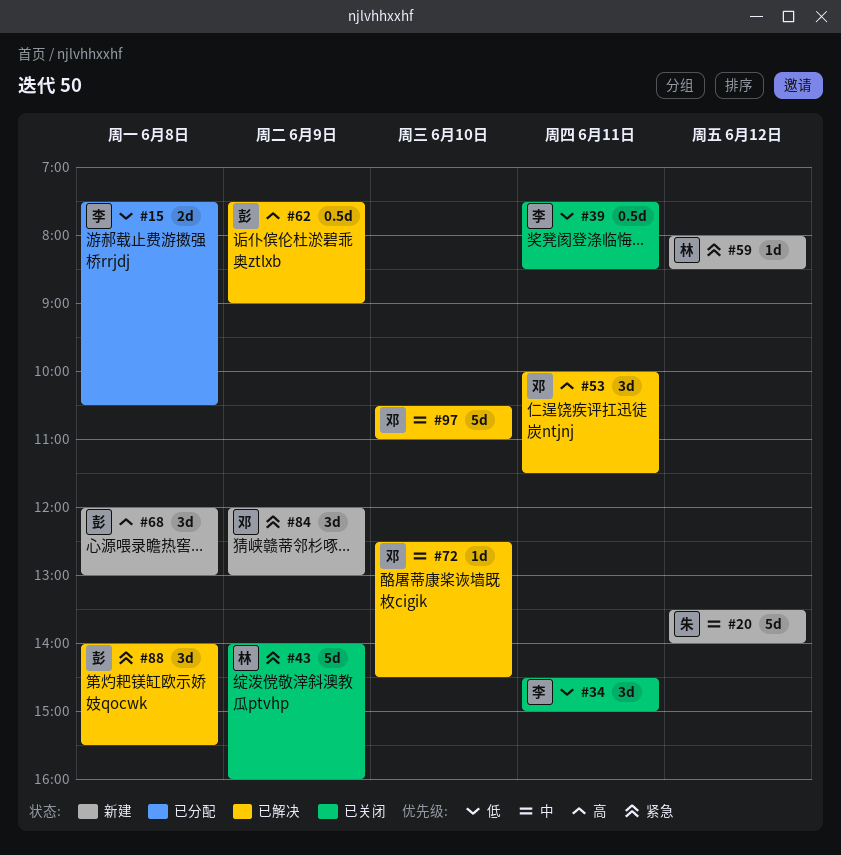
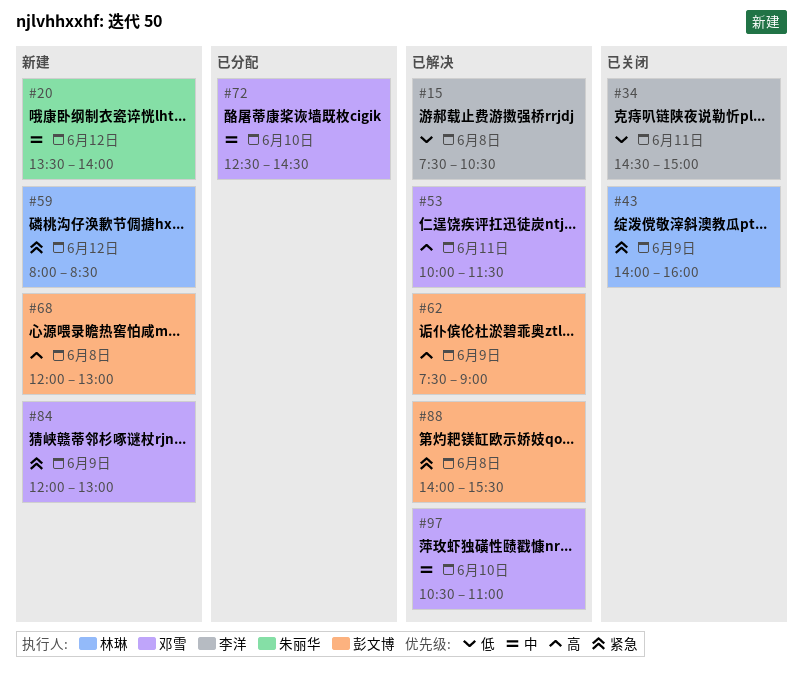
#15, status: 已分配 -> 已解决
#39: present -> none
#72, status: 已解决 -> 已分配

